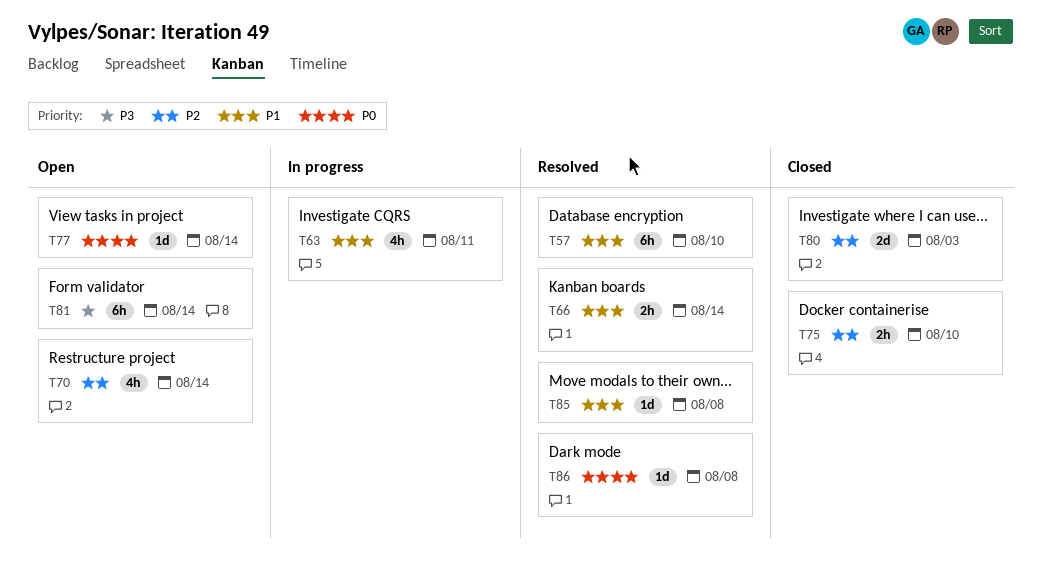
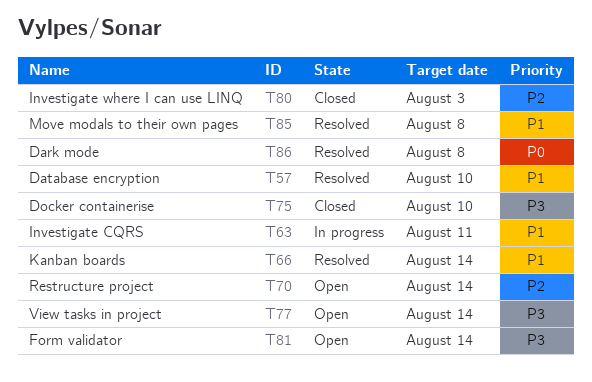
T75, priority: P2 -> P3
T77, priority: P0 -> P3

